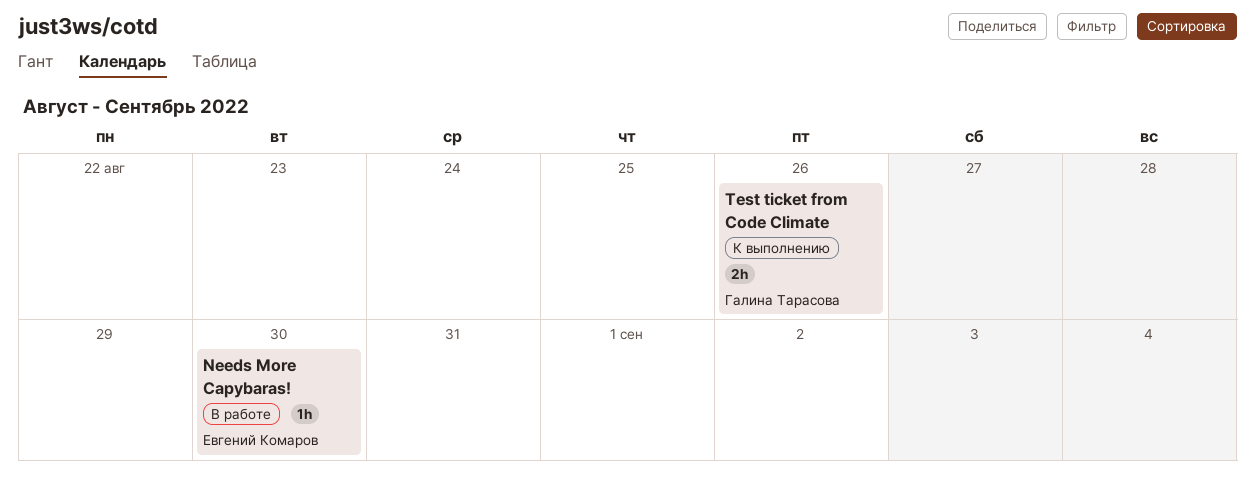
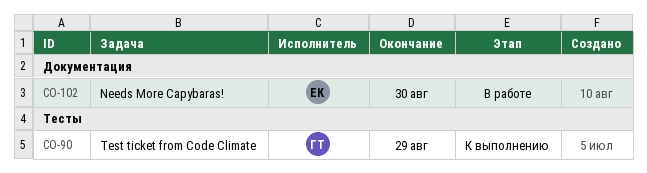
Test ticket from Code Climate, due: Aug 26 -> Aug 29

